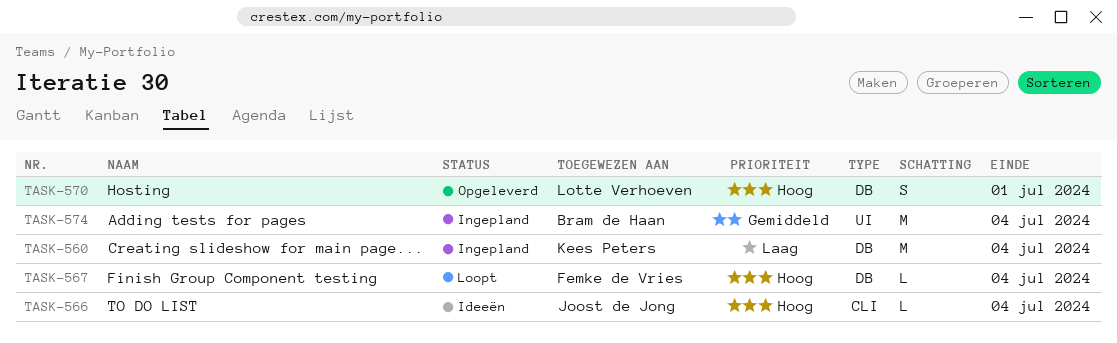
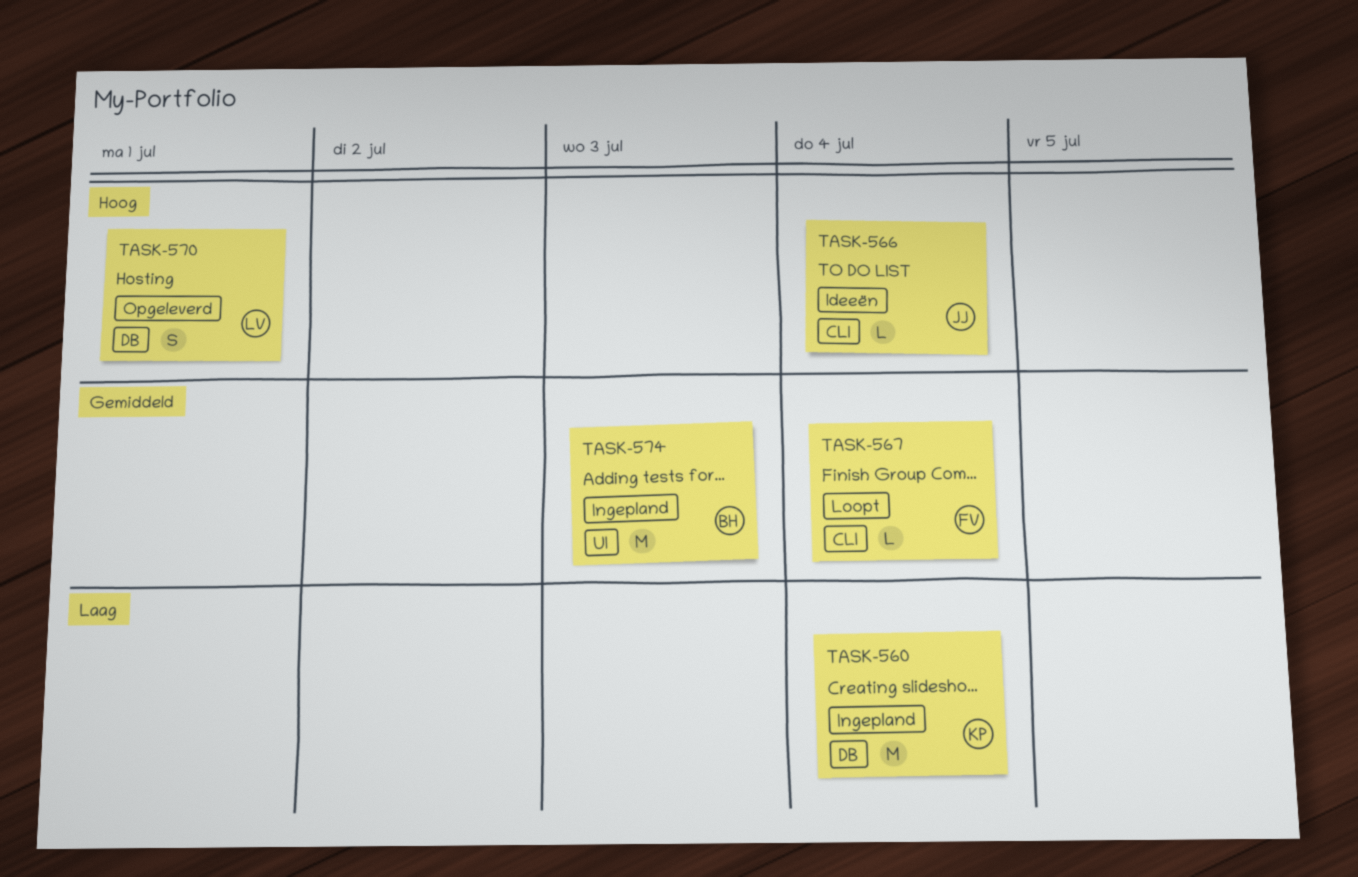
TASK-567, priority: Hoog -> Gemiddeld
TASK-567, label: DB -> CLI
TASK-574, due: Jul 4 -> Jul 3

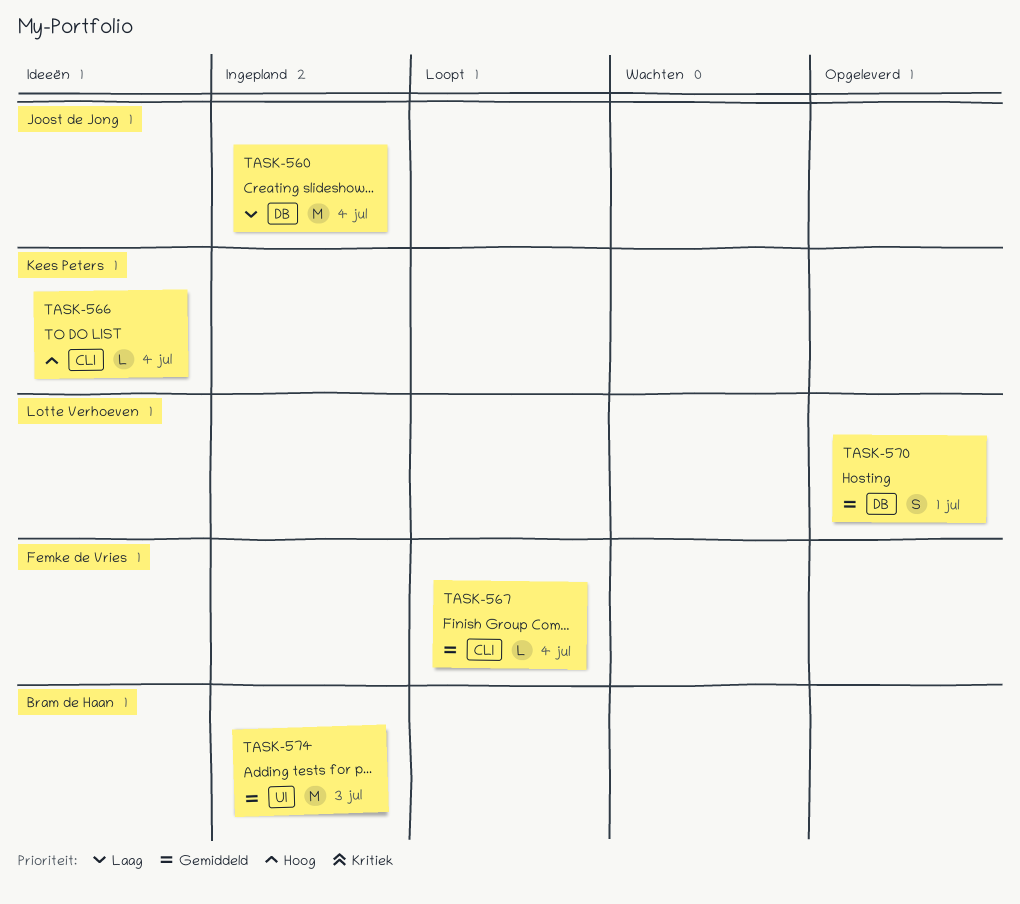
TASK-560, owner: Kees Peters -> Joost de Jong
TASK-566, owner: Joost de Jong -> Kees Peters
TASK-570, priority: Hoog -> Gemiddeld

